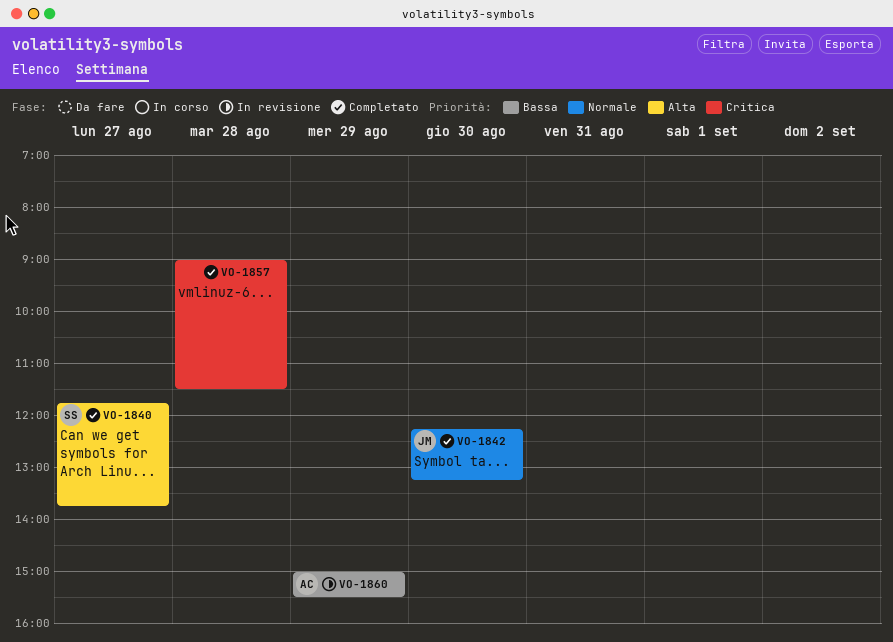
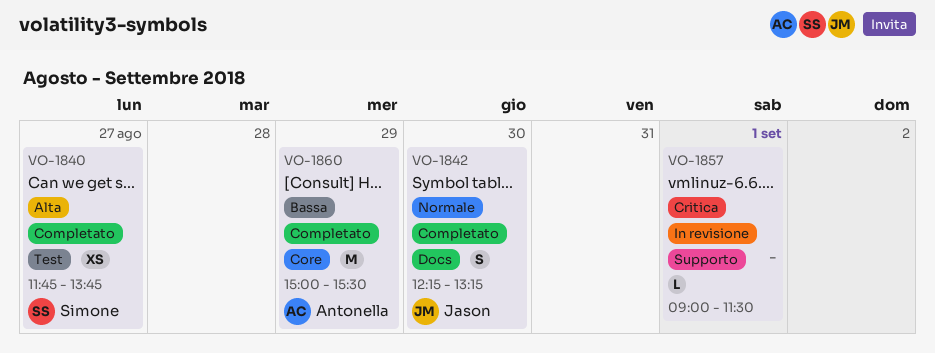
VO-1857, status: Completato -> In revisione
VO-1857, day: Aug 28 -> Sep 1
VO-1860, status: In revisione -> Completato

